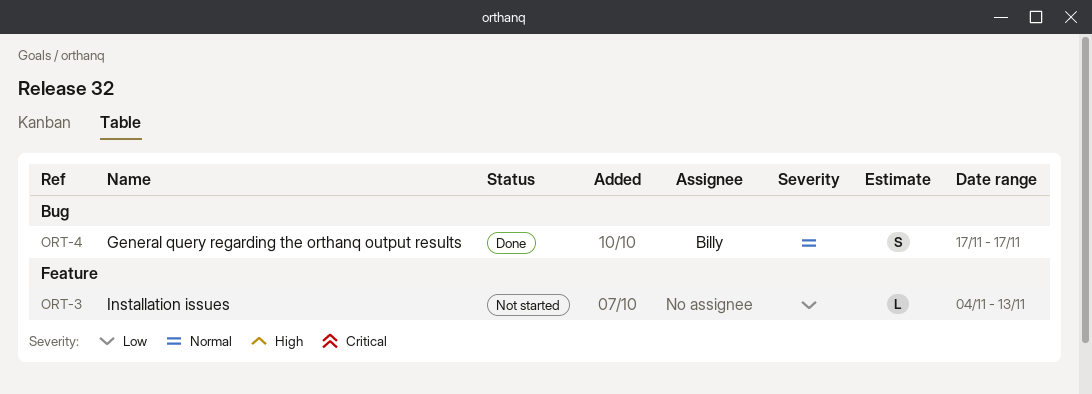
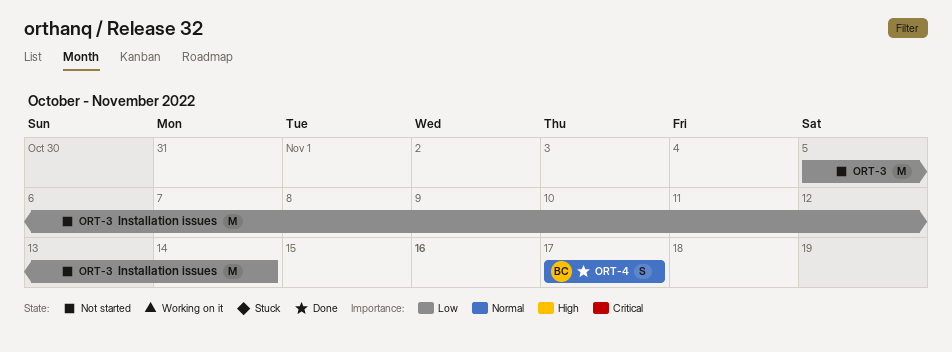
ORT-3, estimate: L -> M
ORT-3, start: Nov 4 -> Nov 5
ORT-3, due: Nov 13 -> Nov 14

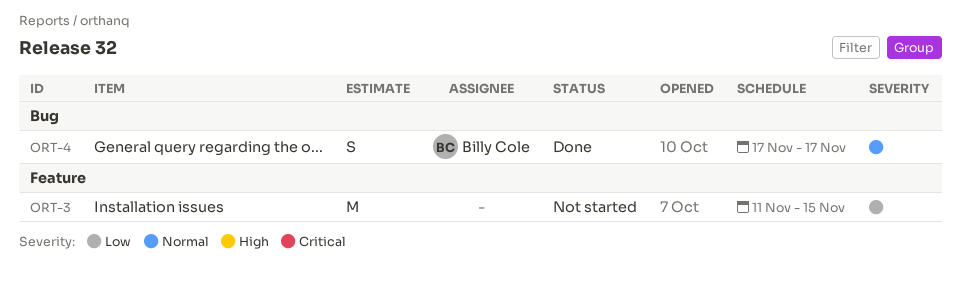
ORT-3, start: Nov 5 -> Nov 11
ORT-3, due: Nov 14 -> Nov 15

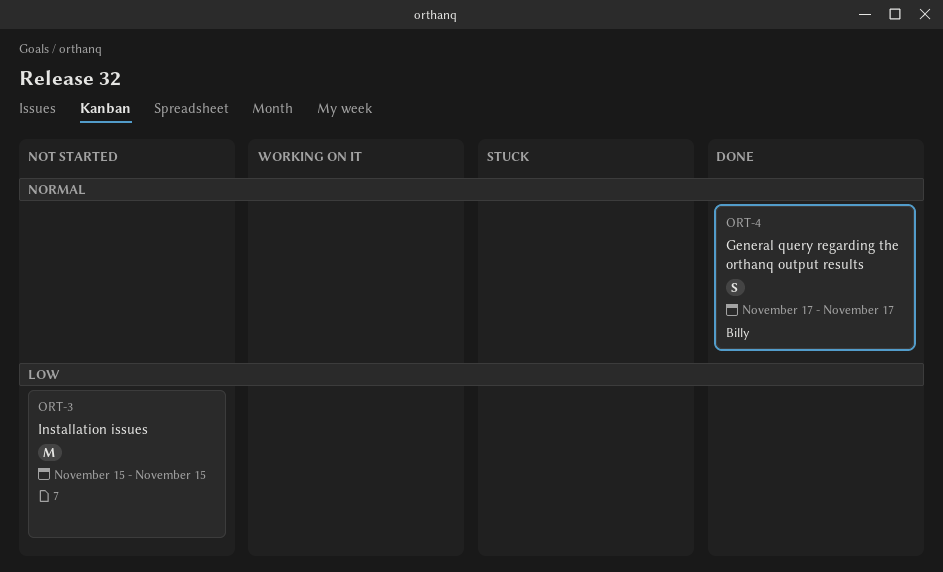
ORT-3, start: Nov 11 -> Nov 15

